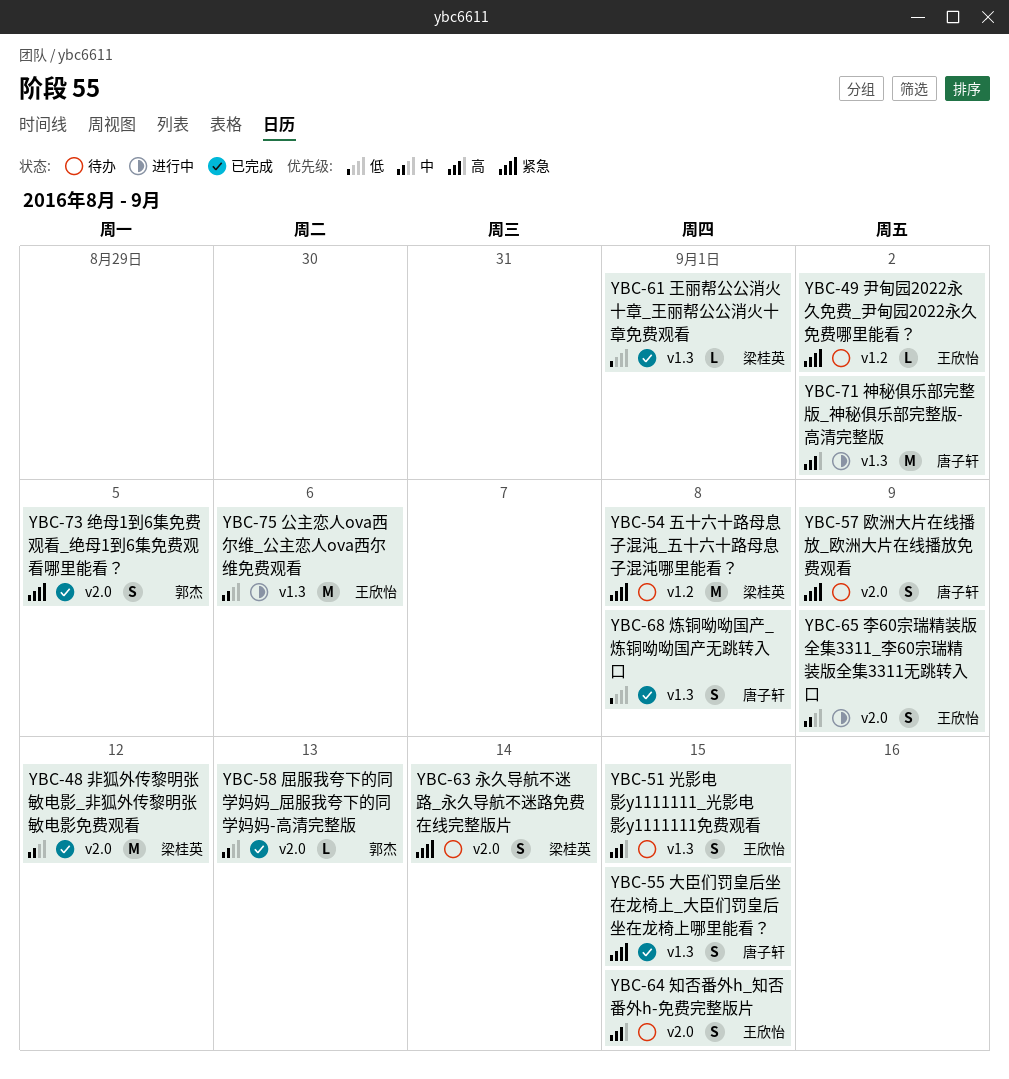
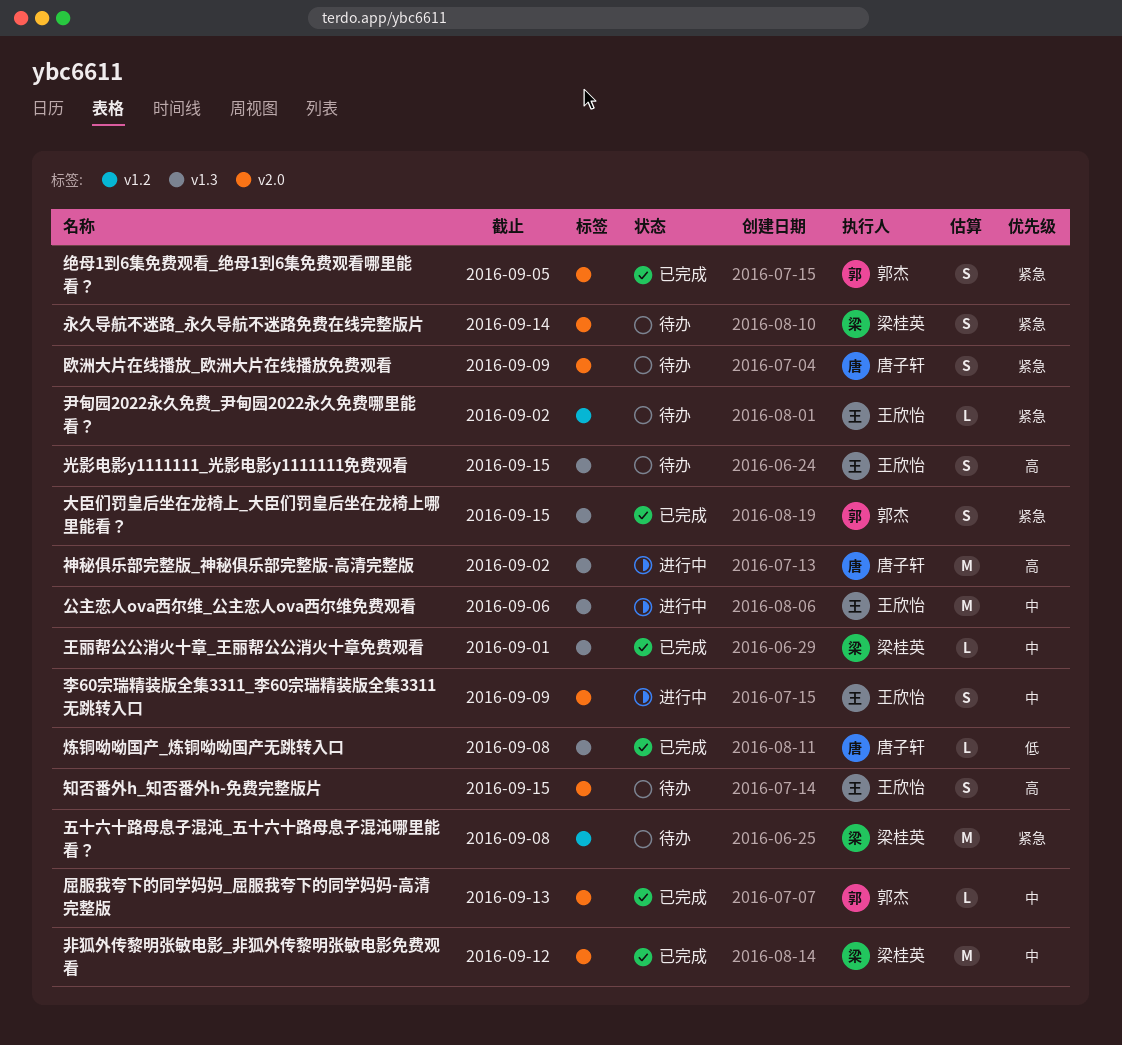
大臣们罚皇后坐在龙椅上_大臣们罚皇后坐在龙椅上哪里能看？, owner: 唐子轩 -> 郭杰
炼铜呦呦国产_炼铜呦呦国产无跳转入口, estimate: S -> L
王丽帮公公消火十章_王丽帮公公消火十章免费观看, priority: 低 -> 中

